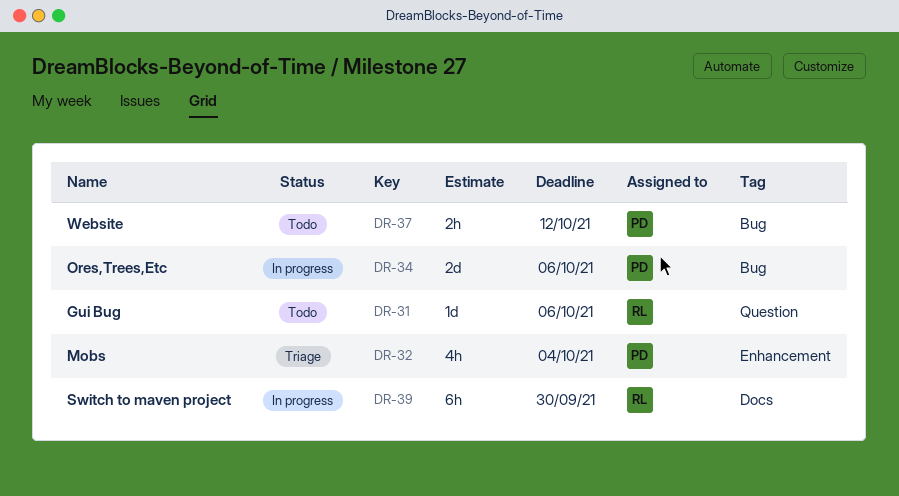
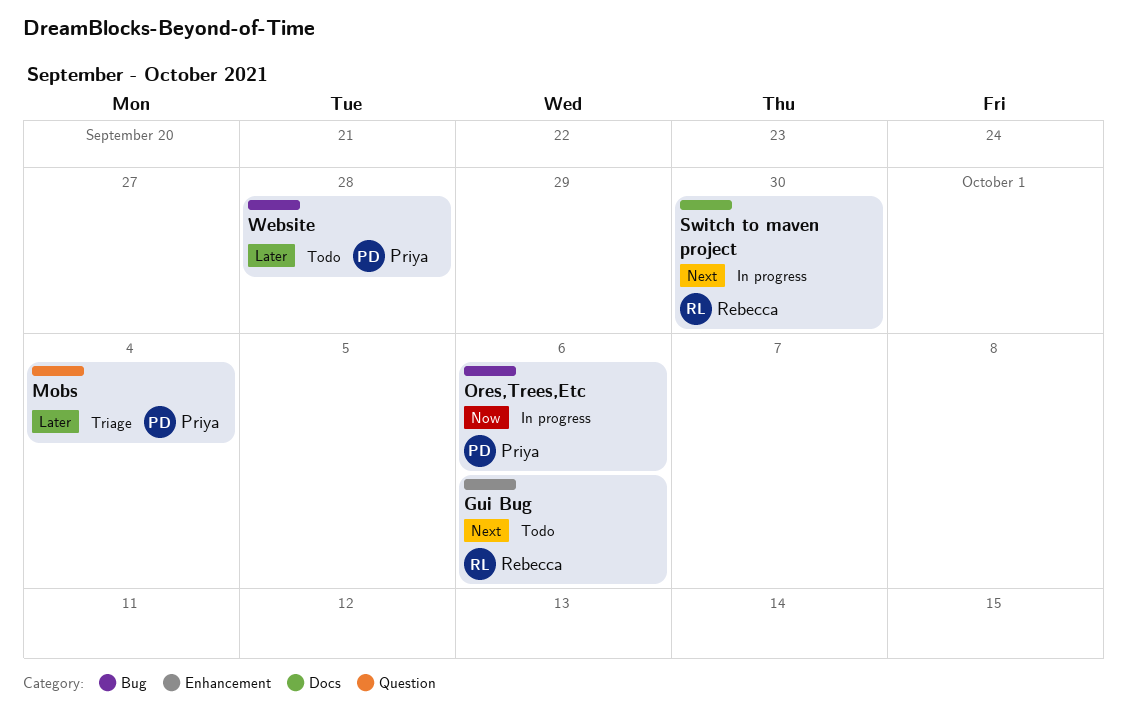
Gui Bug, label: Question -> Enhancement
Mobs, label: Enhancement -> Question
Website, due: Oct 12 -> Sep 28

